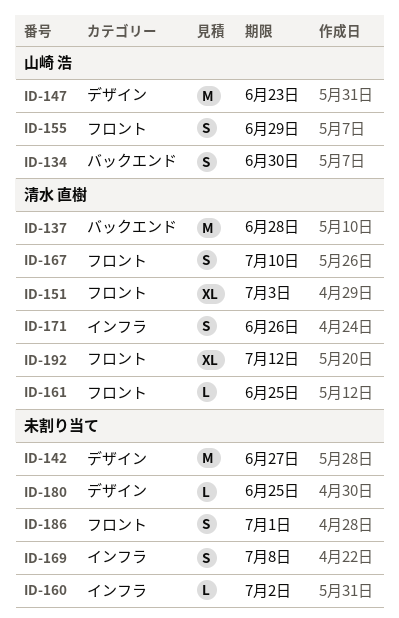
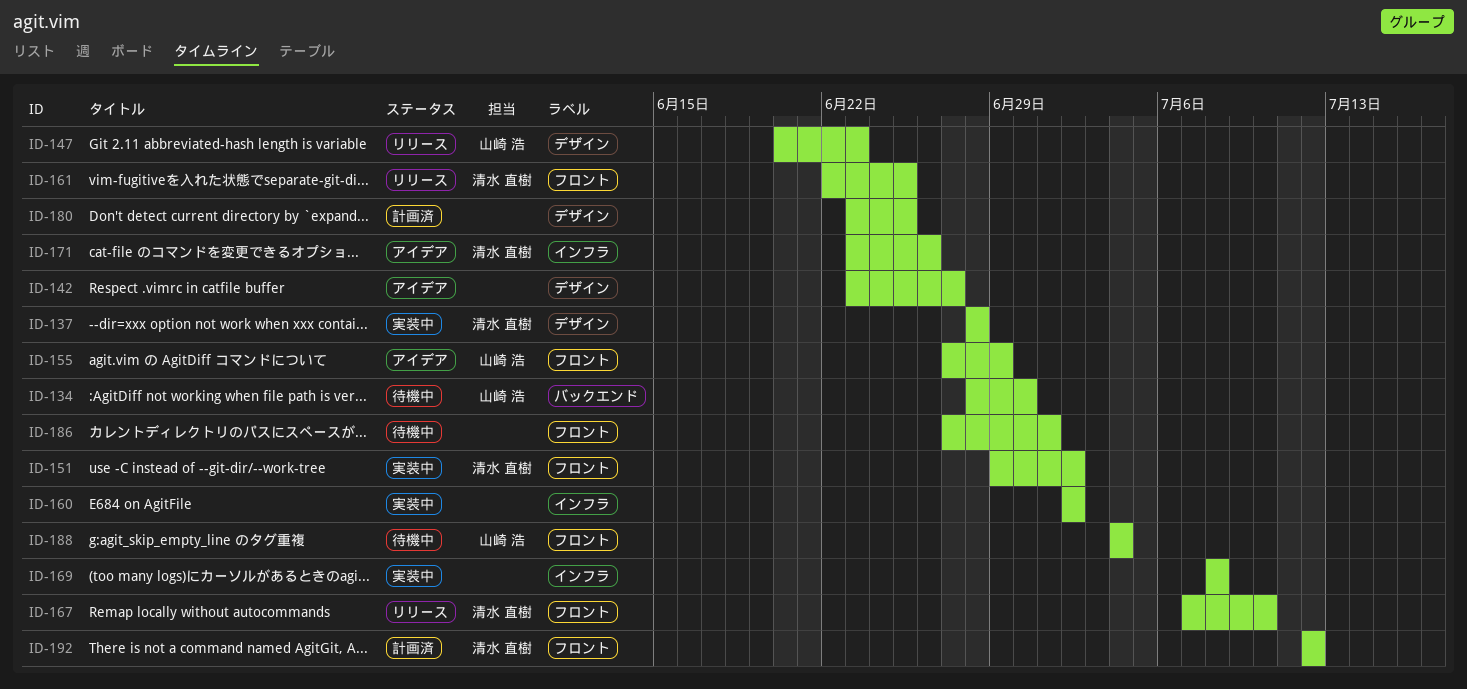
ID-137, label: バックエンド -> デザイン
ID-151, due: Jul 3 -> Jul 2
ID-188: none -> present

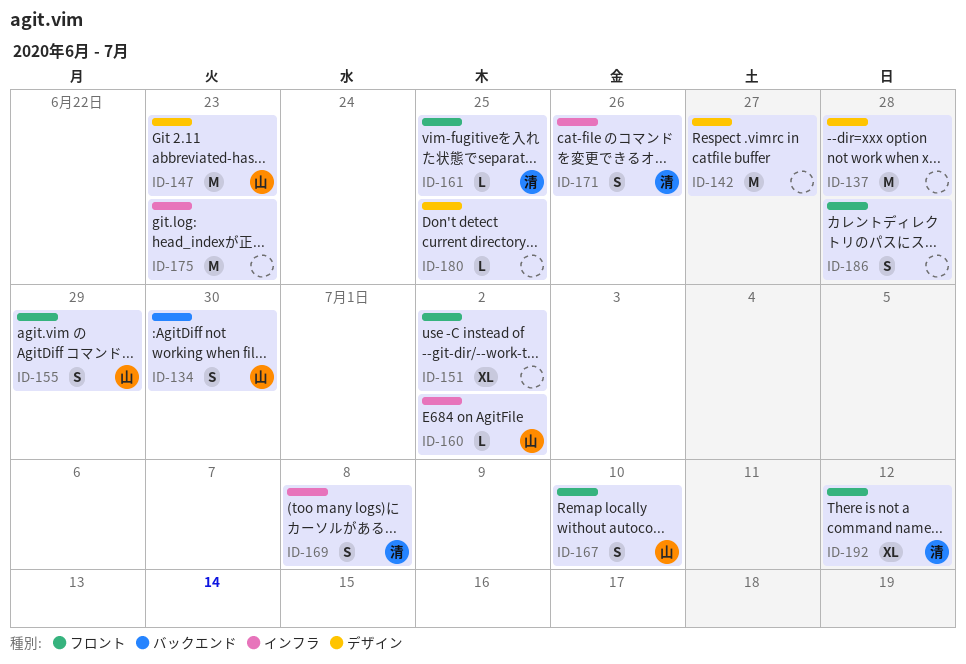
ID-137, owner: 清水 直樹 -> none
ID-151, owner: 清水 直樹 -> none
ID-160, owner: none -> 山崎 浩
ID-167, owner: 清水 直樹 -> 山崎 浩
ID-169, owner: none -> 清水 直樹
ID-175: none -> present
ID-186, due: Jul 1 -> Jun 28
ID-188: present -> none

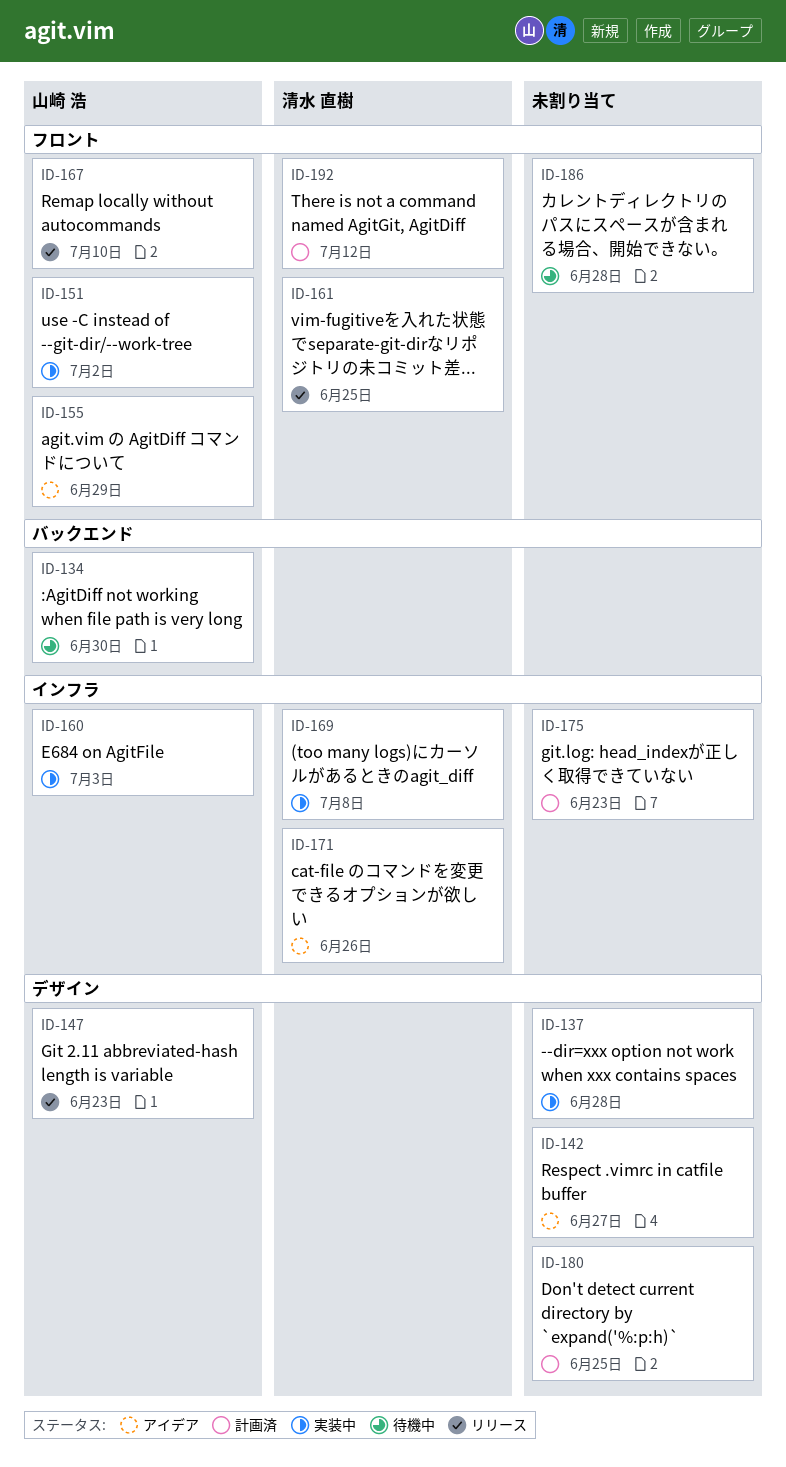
ID-151, owner: none -> 山崎 浩
ID-160, due: Jul 2 -> Jul 3

